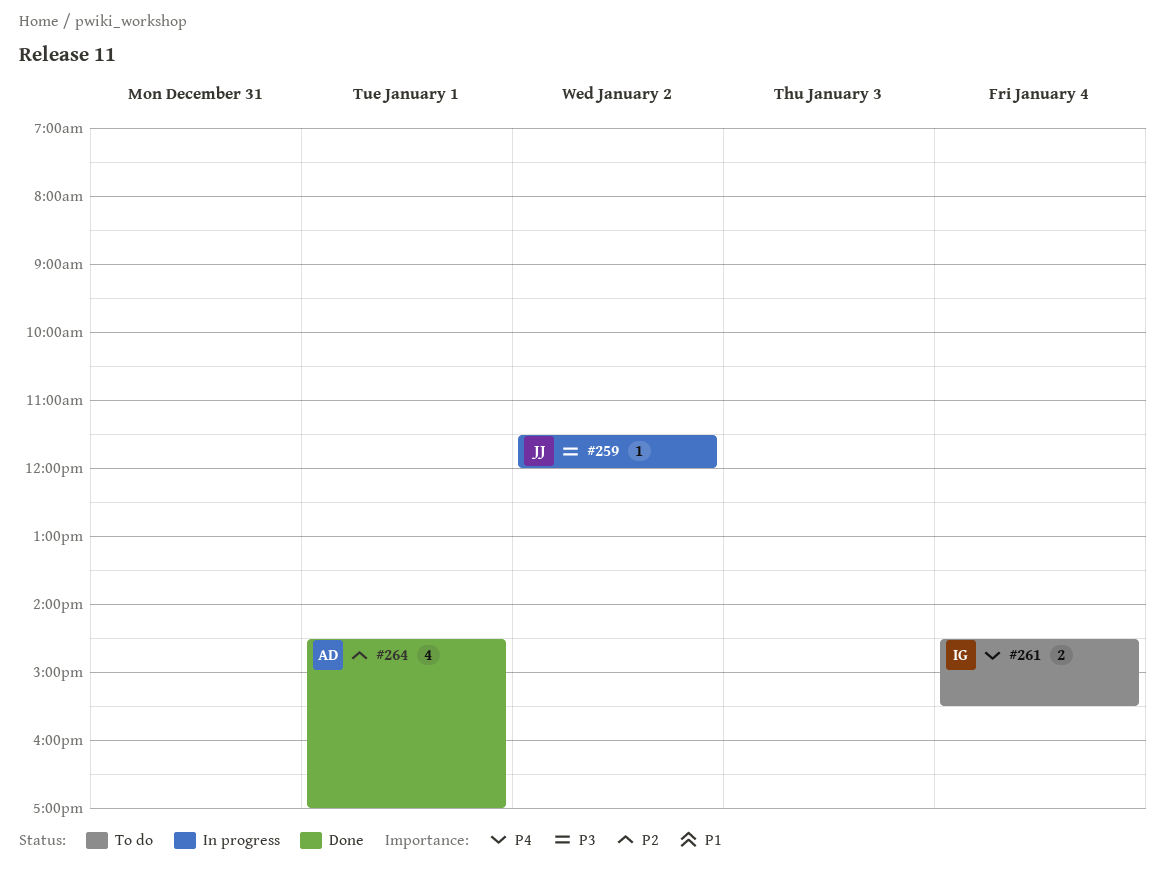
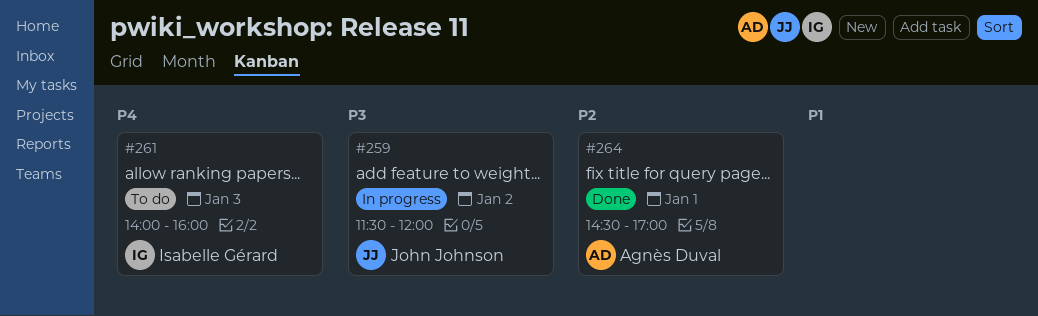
#261, day: Jan 4 -> Jan 3
#261, begins: 14:30 -> 14:00
#261, ends: 15:30 -> 16:00

